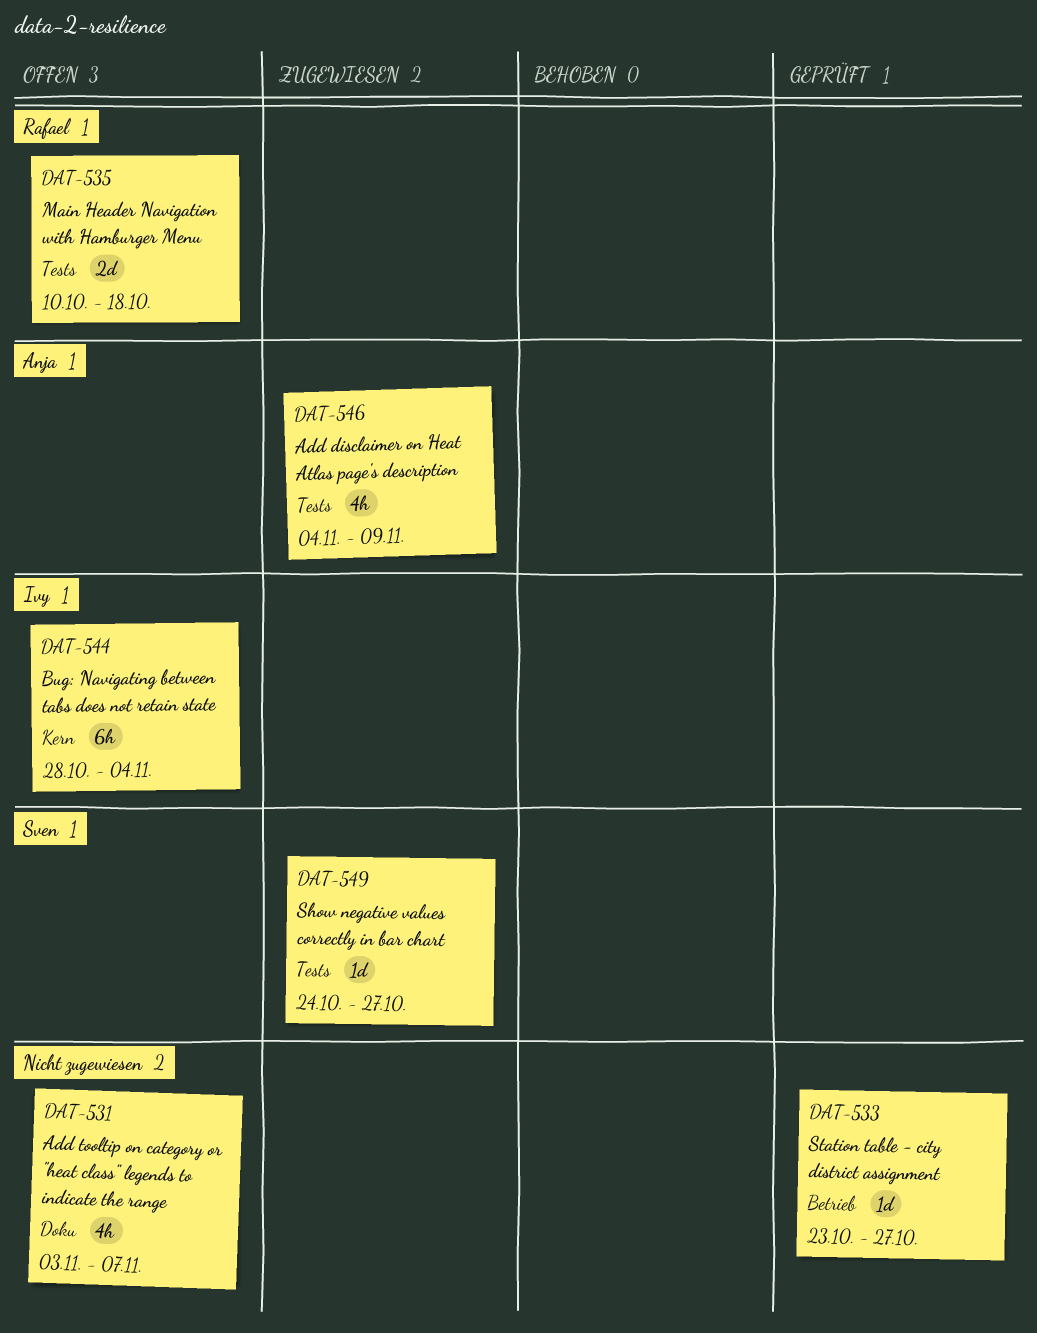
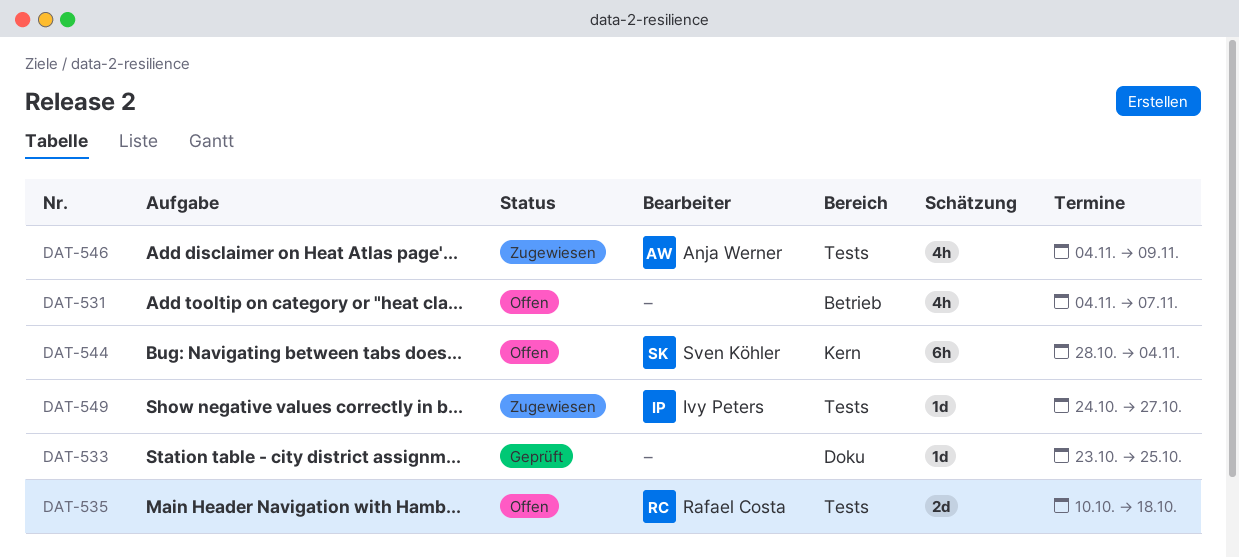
DAT-531, label: Doku -> Betrieb
DAT-531, start: Nov 3 -> Nov 4
DAT-533, label: Betrieb -> Doku
DAT-533, due: Oct 27 -> Oct 25
DAT-544, owner: Ivy Peters -> Sven Köhler
DAT-549, owner: Sven Köhler -> Ivy Peters

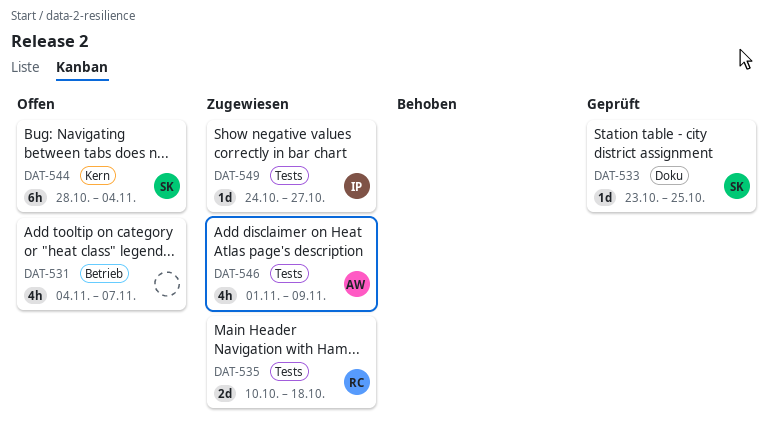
DAT-533, owner: none -> Sven Köhler
DAT-535, status: Offen -> Zugewiesen
DAT-546, start: Nov 4 -> Nov 1

